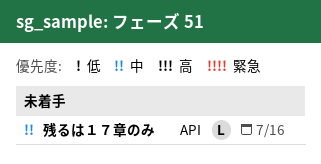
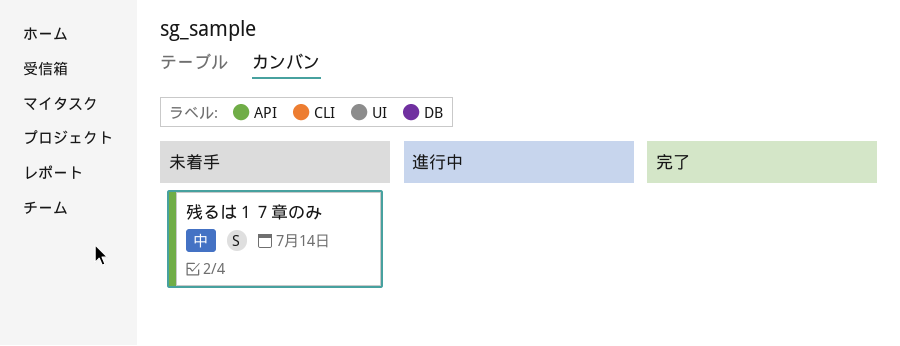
残るは１７章のみ, estimate: L -> S
残るは１７章のみ, due: Jul 16 -> Jul 14

